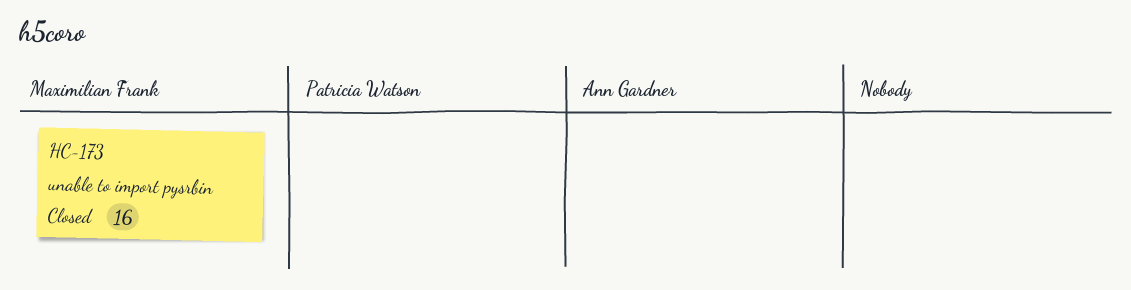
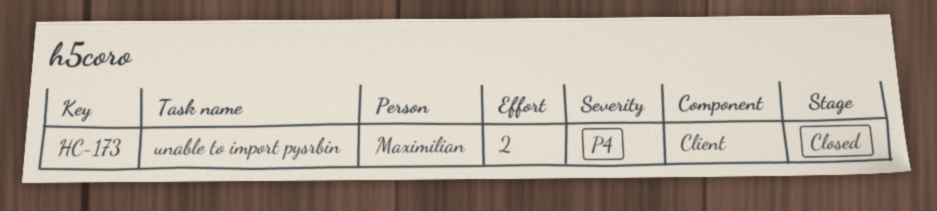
HC-173, estimate: 16 -> 2

